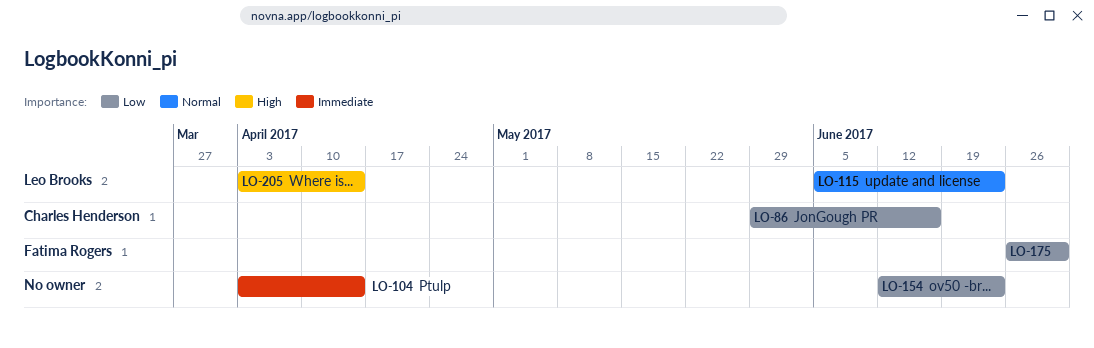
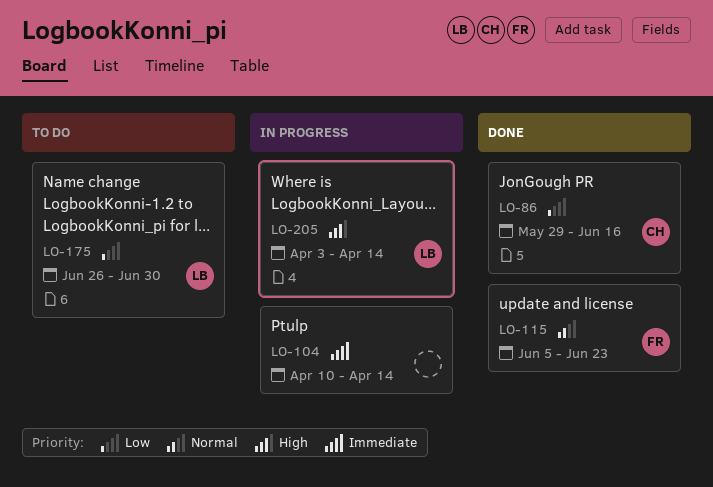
LO-104, start: Apr 3 -> Apr 10
LO-115, owner: Leo Brooks -> Fatima Rogers
LO-154: present -> none
LO-175, owner: Fatima Rogers -> Leo Brooks

